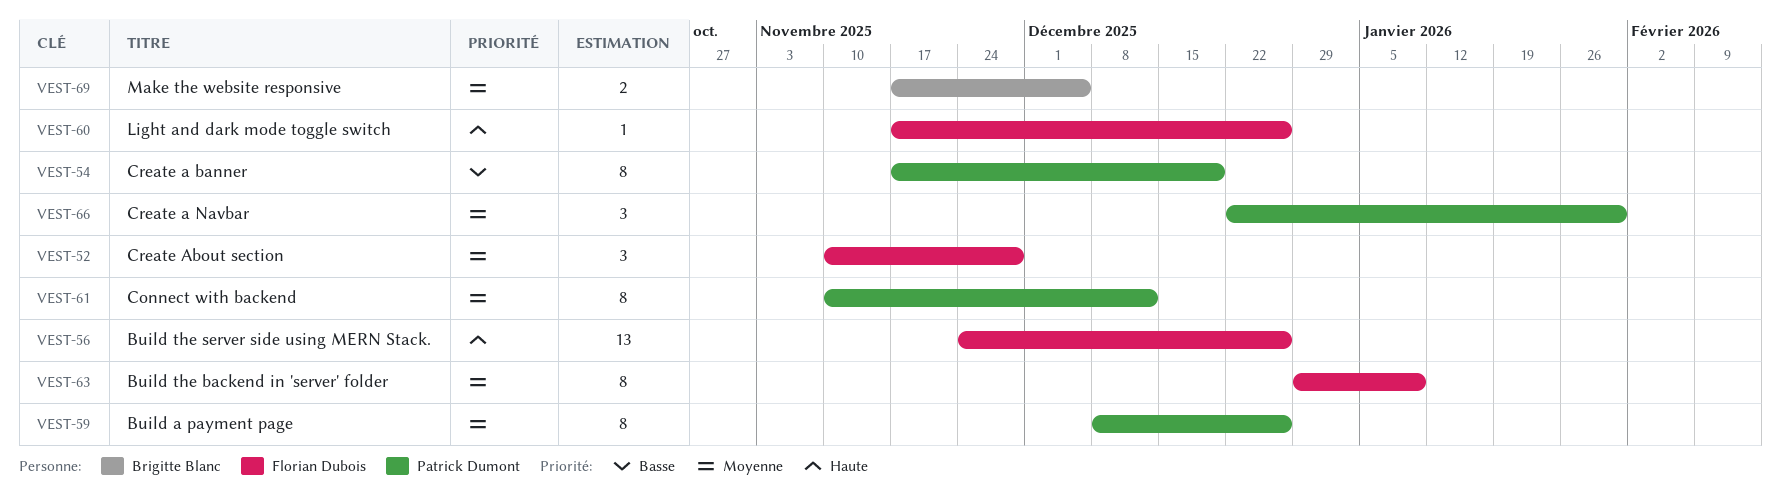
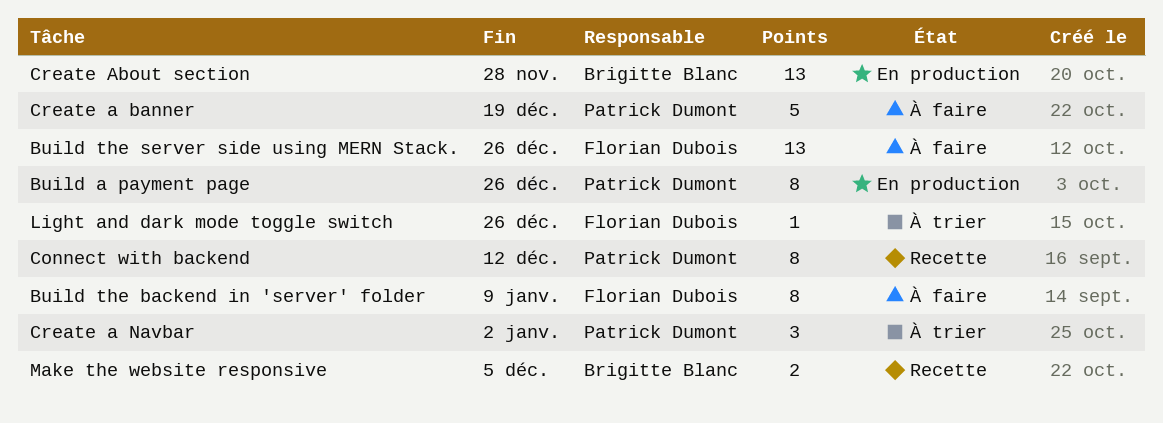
Create a banner, estimate: 8 -> 5
Create a Navbar, due: Jan 30 -> Jan 2
Create About section, owner: Florian Dubois -> Brigitte Blanc
Create About section, estimate: 3 -> 13

